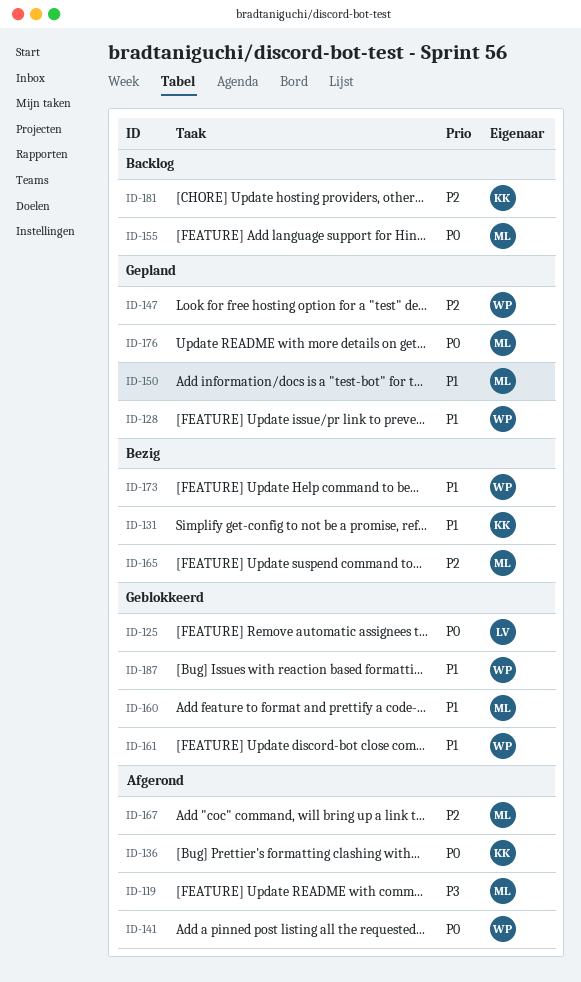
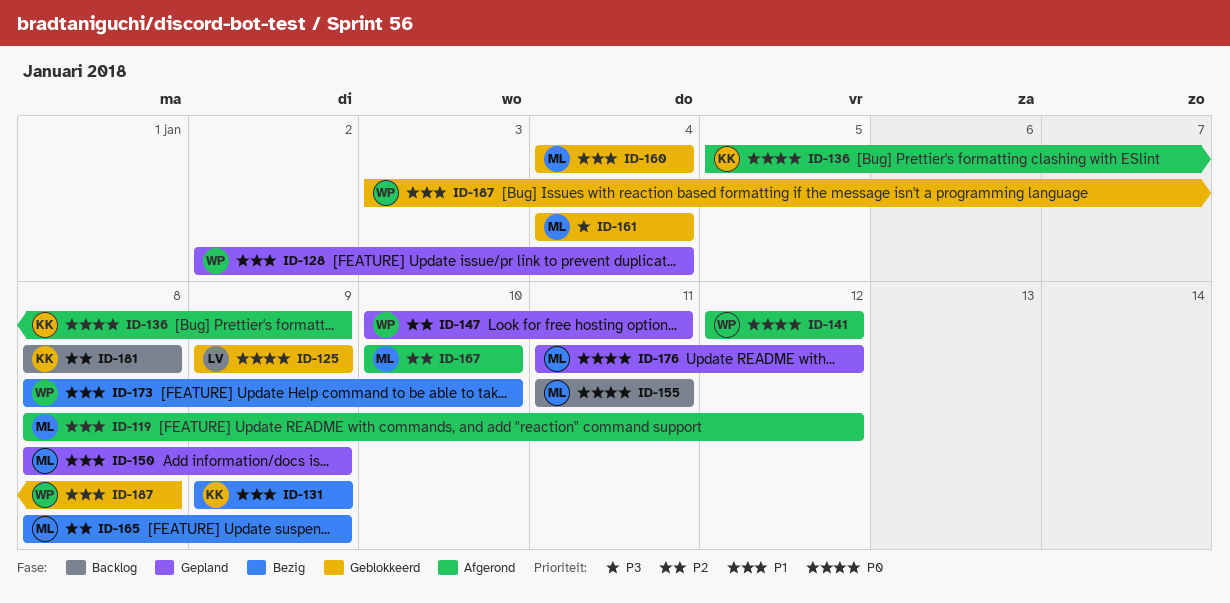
ID-119, priority: P3 -> P1
ID-161, owner: WP -> ML
ID-161, priority: P1 -> P3

